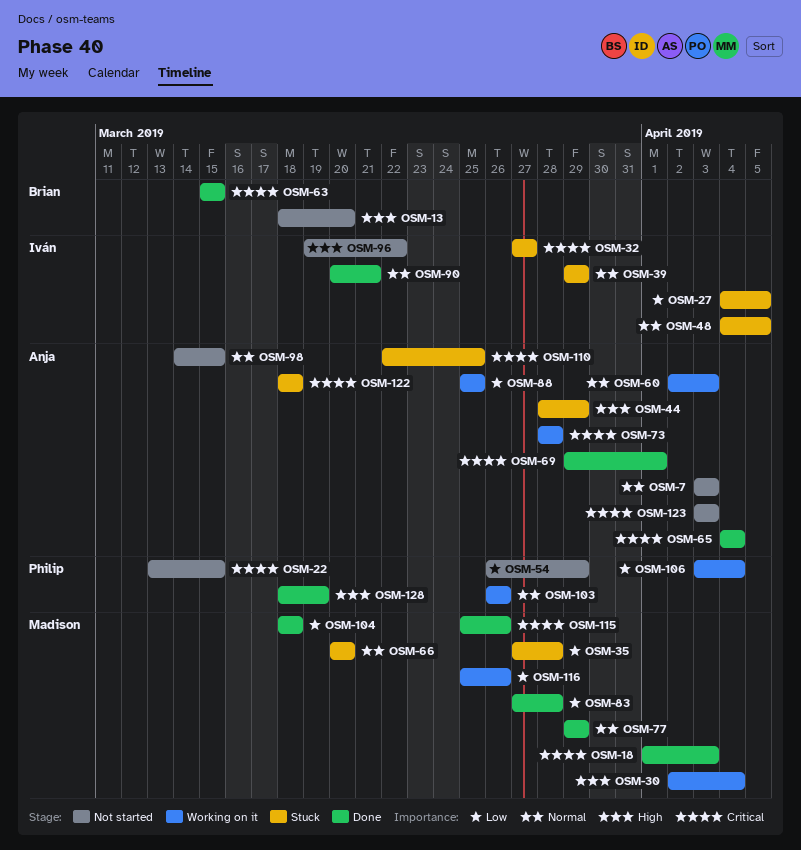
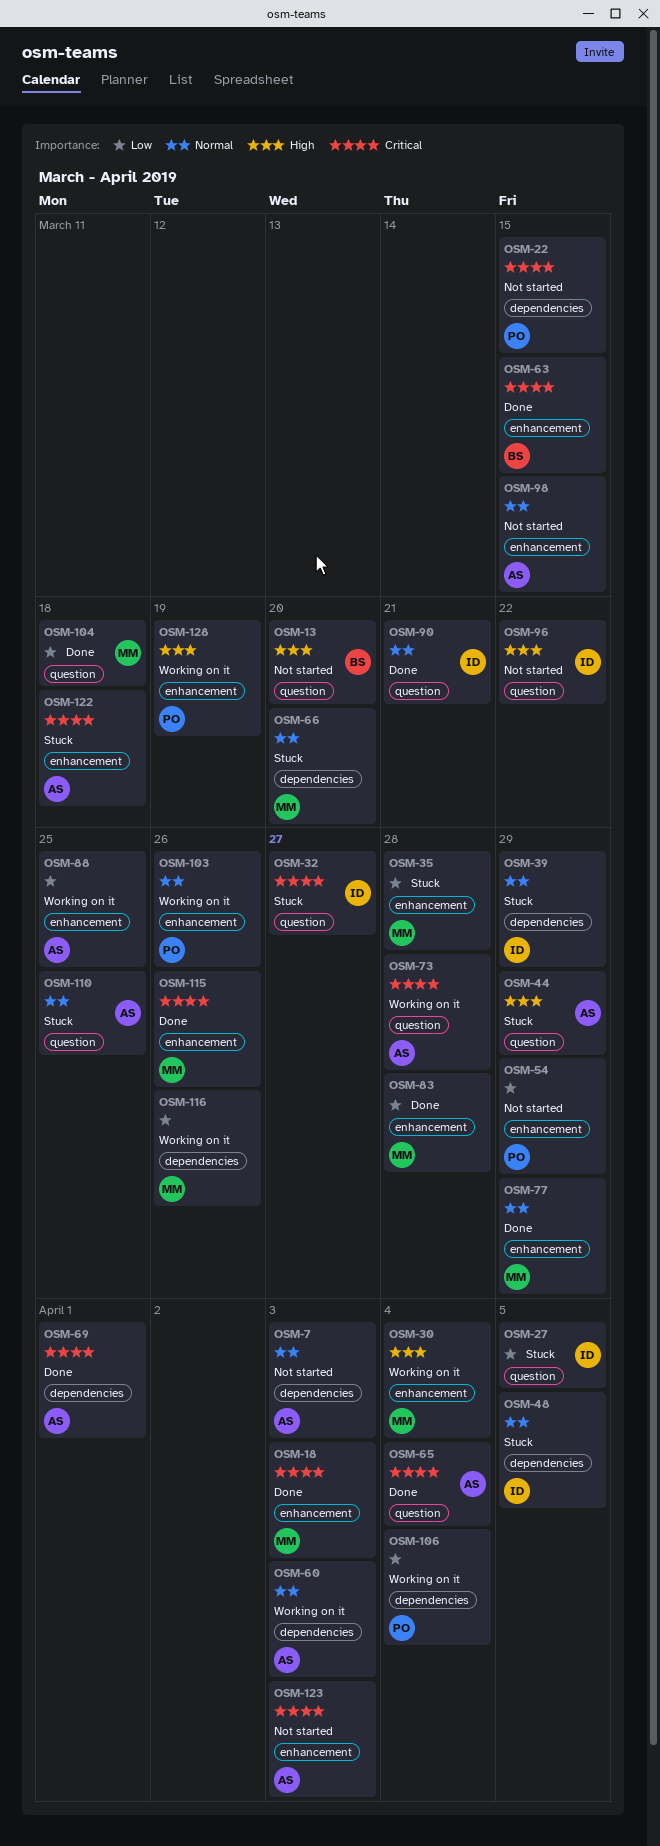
OSM-110, priority: Critical -> Normal
OSM-128, status: Done -> Working on it

